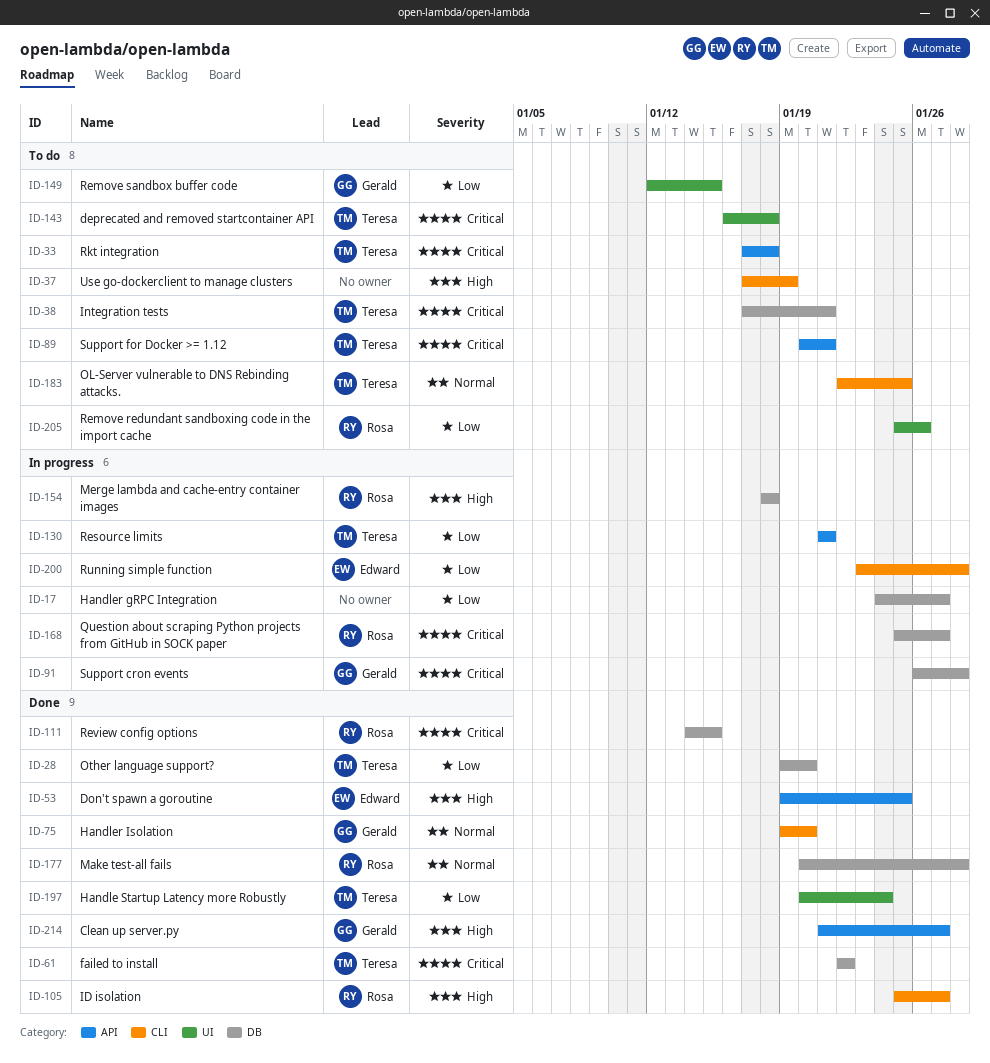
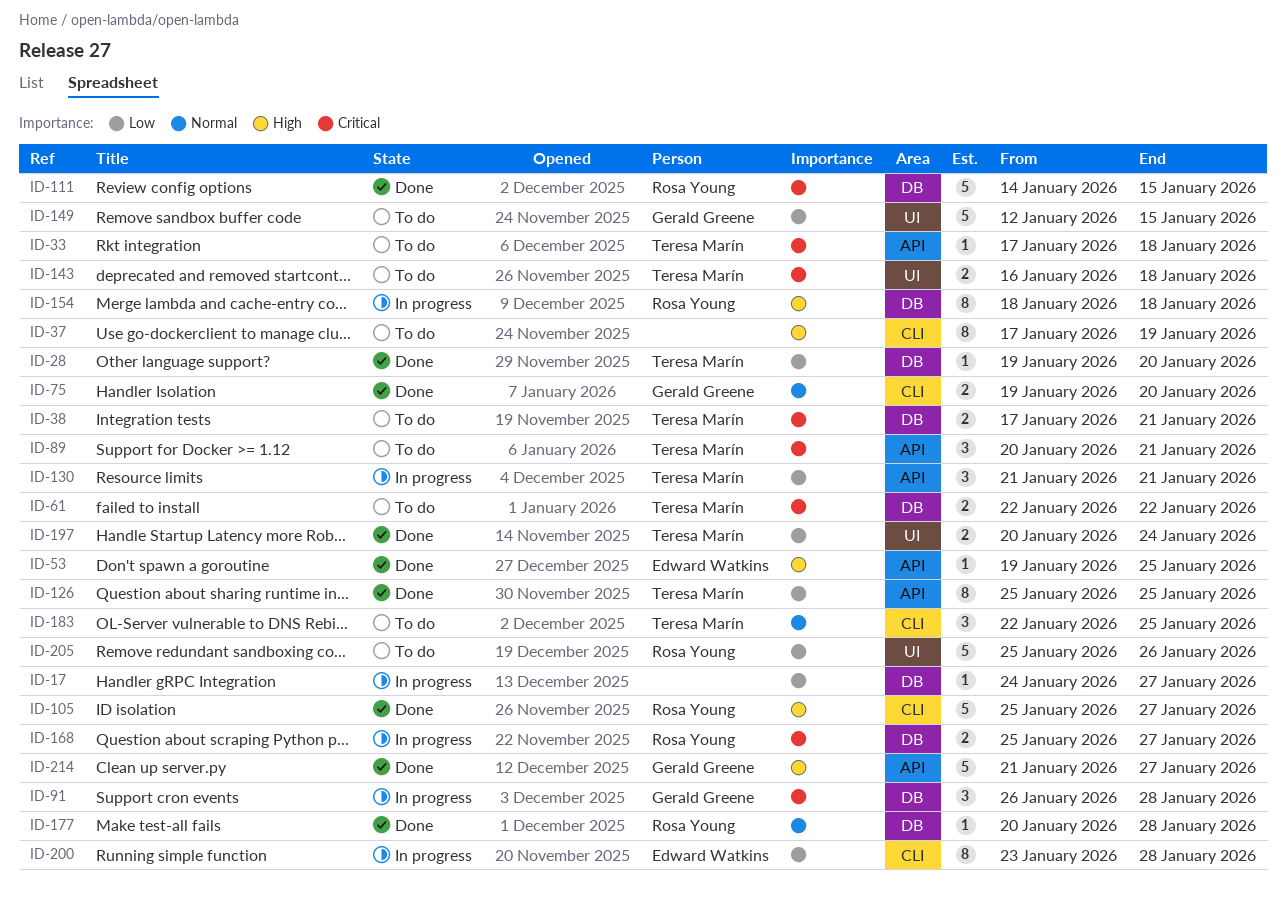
ID-61, status: Done -> To do
ID-126: none -> present

